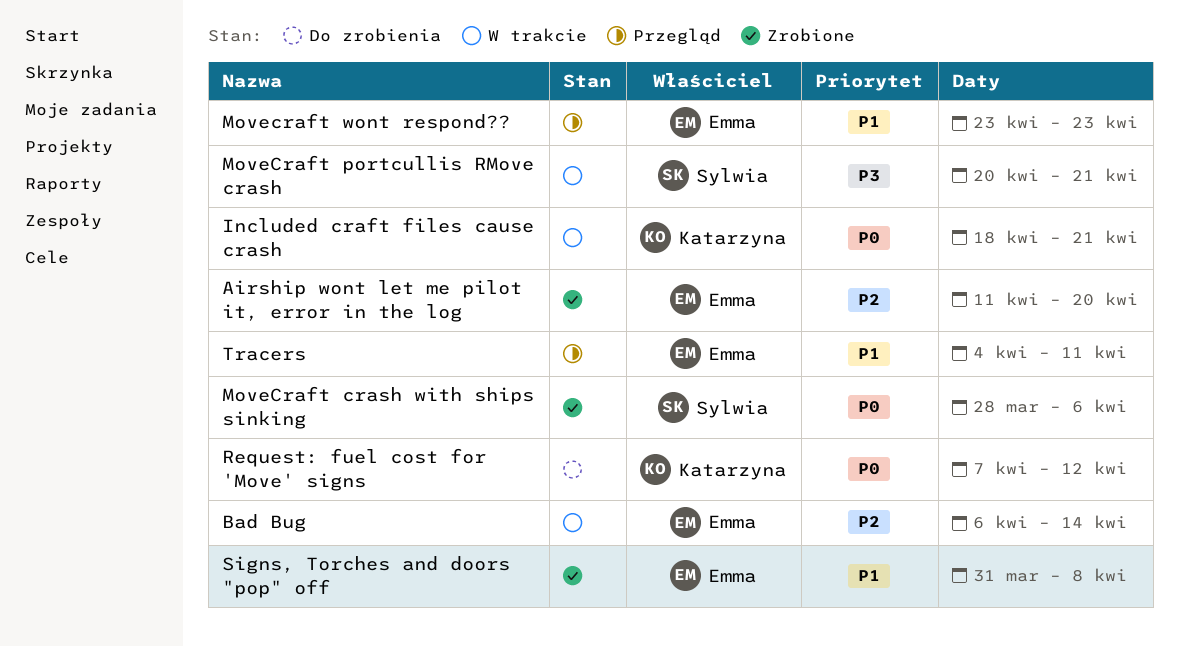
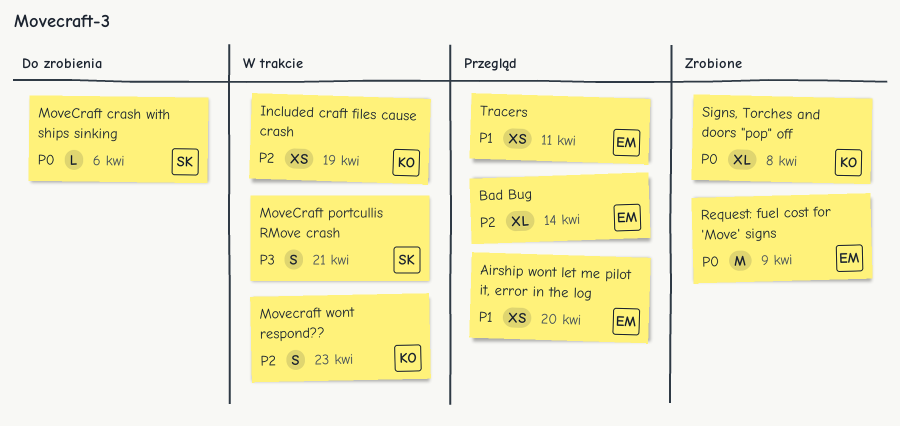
Airship wont let me pilot it, error in the log, status: Zrobione -> Przegląd
Airship wont let me pilot it, error in the log, priority: P2 -> P1
Bad Bug, status: W trakcie -> Przegląd
Included craft files cause crash, priority: P0 -> P2
Included craft files cause crash, due: Apr 21 -> Apr 19
MoveCraft crash with ships sinking, status: Zrobione -> Do zrobienia
Movecraft wont respond??, status: Przegląd -> W trakcie
Movecraft wont respond??, owner: Emma -> Katarzyna
Movecraft wont respond??, priority: P1 -> P2
Request: fuel cost for 'Move' signs, status: Do zrobienia -> Zrobione
Request: fuel cost for 'Move' signs, owner: Katarzyna -> Emma
Request: fuel cost for 'Move' signs, due: Apr 12 -> Apr 9
Signs, Torches and doors "pop" off, owner: Emma -> Katarzyna
Signs, Torches and doors "pop" off, priority: P1 -> P0

